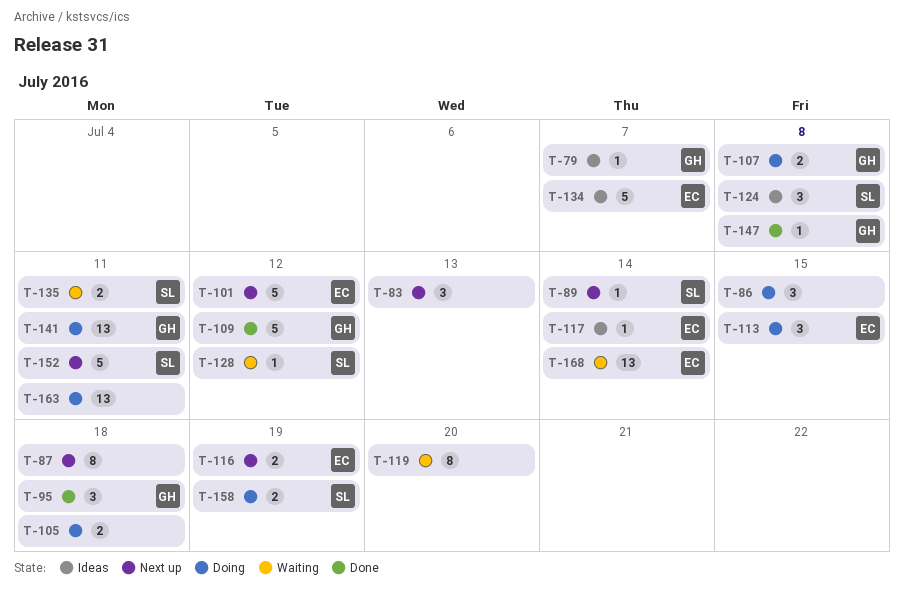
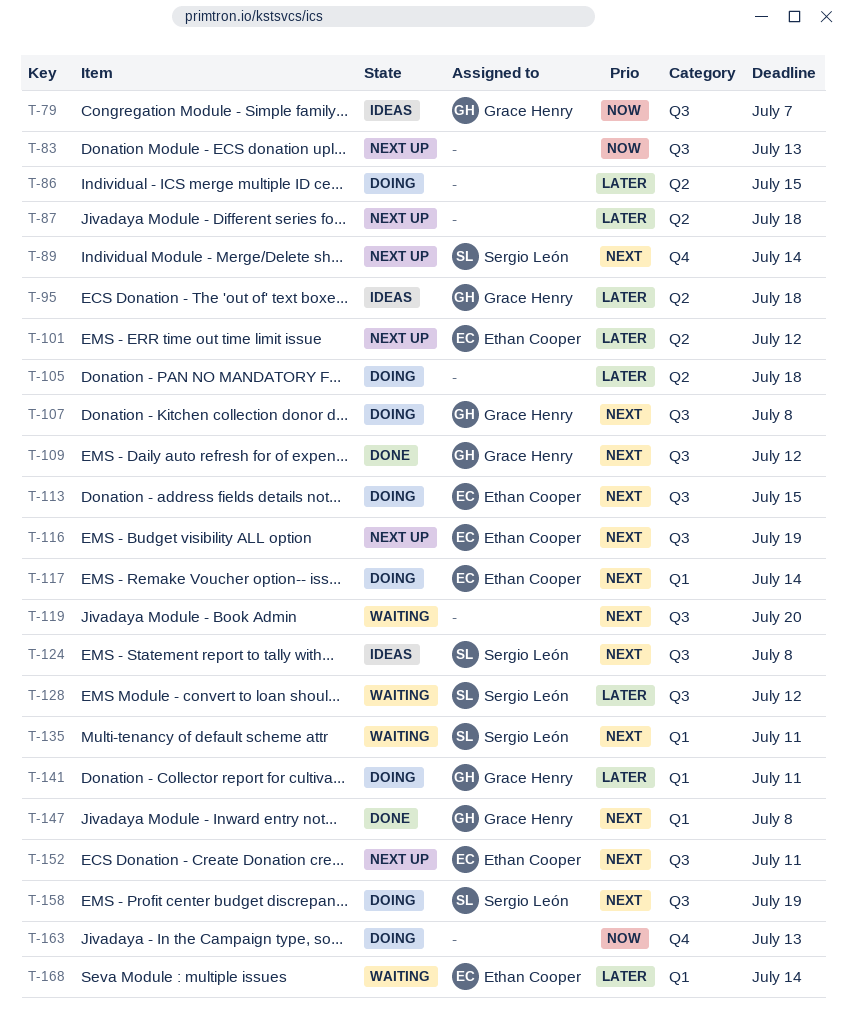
T-95, status: Done -> Ideas
T-117, status: Ideas -> Doing
T-134: present -> none
T-152, owner: Sergio León -> Ethan Cooper
T-163, due: Jul 11 -> Jul 13

